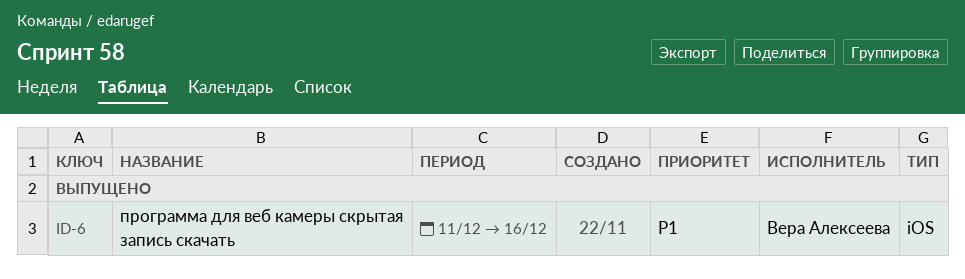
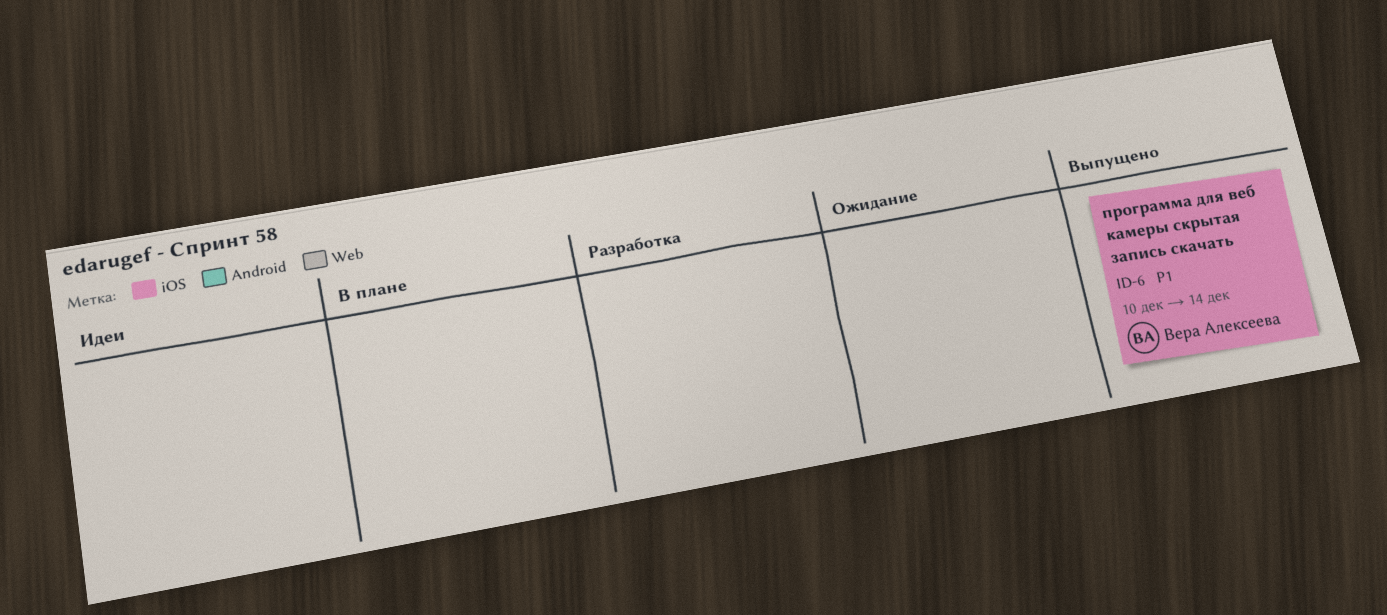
ID-6, start: Dec 11 -> Dec 10
ID-6, due: Dec 16 -> Dec 14

